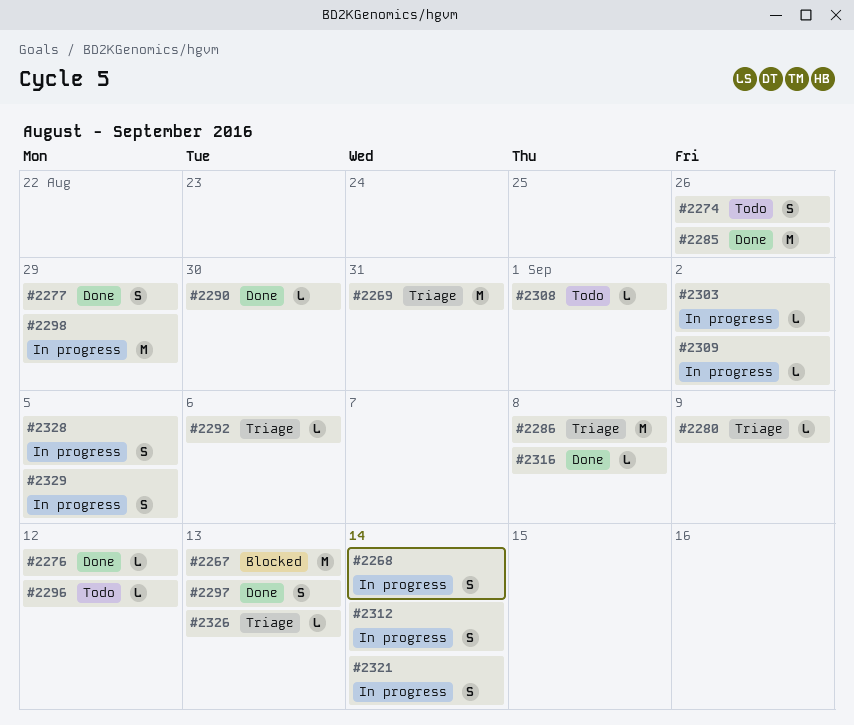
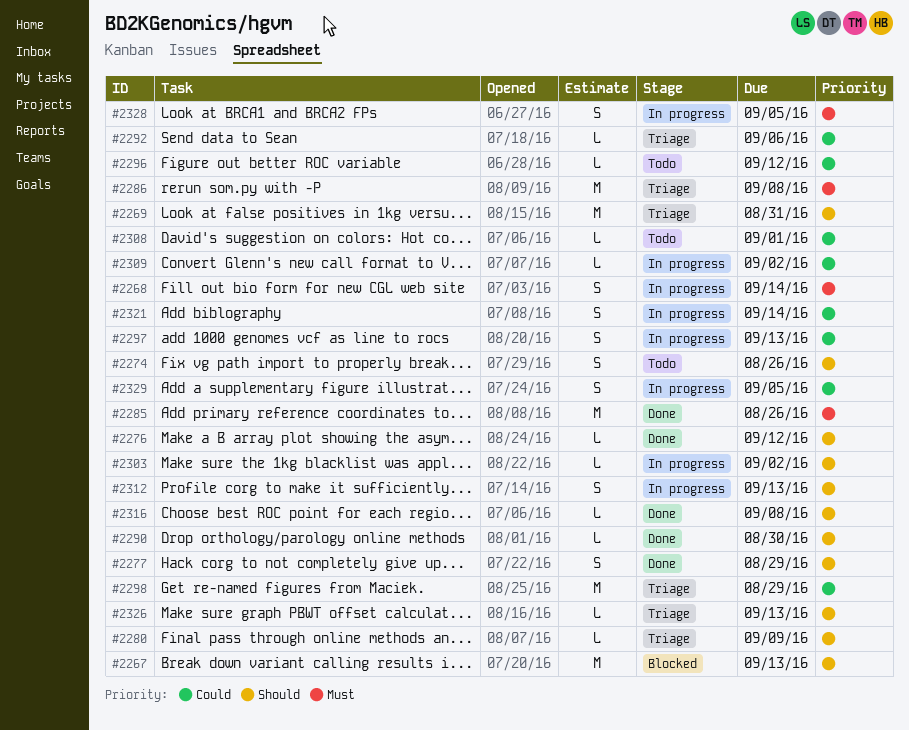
#2297, status: Done -> In progress
#2298, status: In progress -> Triage
#2312, due: Sep 14 -> Sep 13

